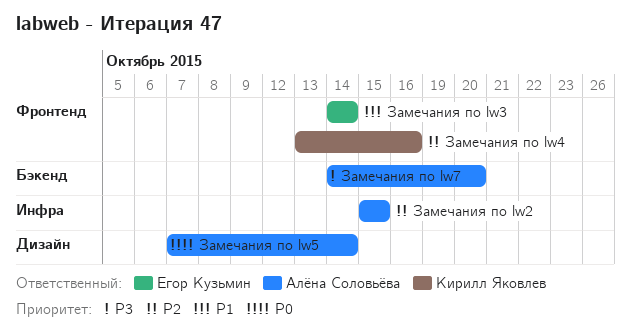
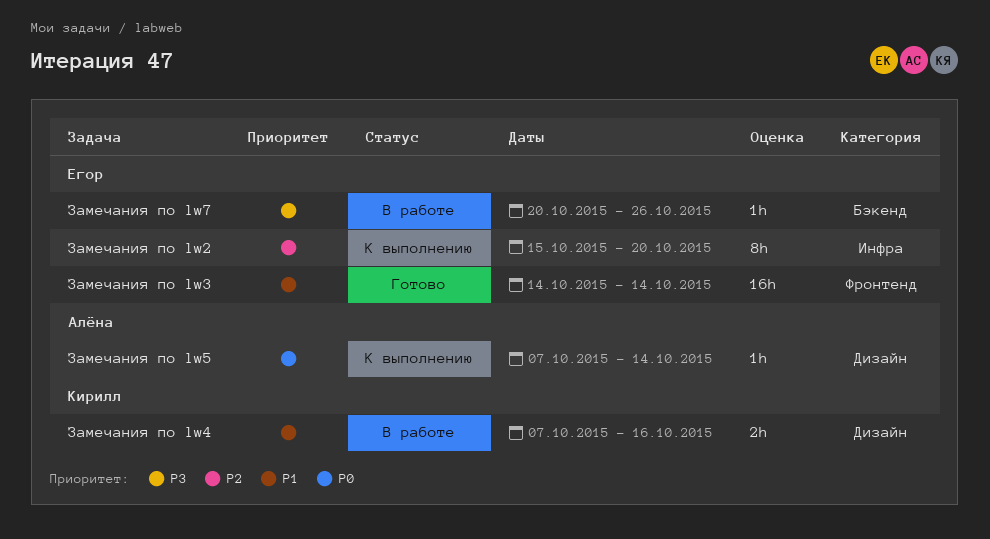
Замечания по lw2, owner: Алёна Соловьёва -> Егор Кузьмин
Замечания по lw2, due: Oct 15 -> Oct 20
Замечания по lw4, priority: P2 -> P1
Замечания по lw4, label: Фронтенд -> Дизайн
Замечания по lw4, start: Oct 13 -> Oct 7
Замечания по lw7, owner: Алёна Соловьёва -> Егор Кузьмин
Замечания по lw7, start: Oct 14 -> Oct 20
Замечания по lw7, due: Oct 20 -> Oct 26

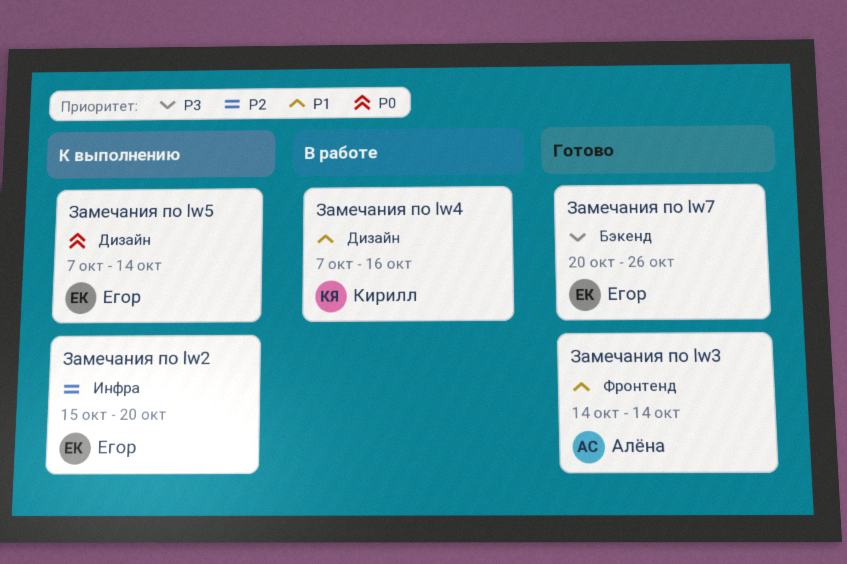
Замечания по lw3, owner: Егор -> Алёна
Замечания по lw5, owner: Алёна -> Егор
Замечания по lw7, status: В работе -> Готово

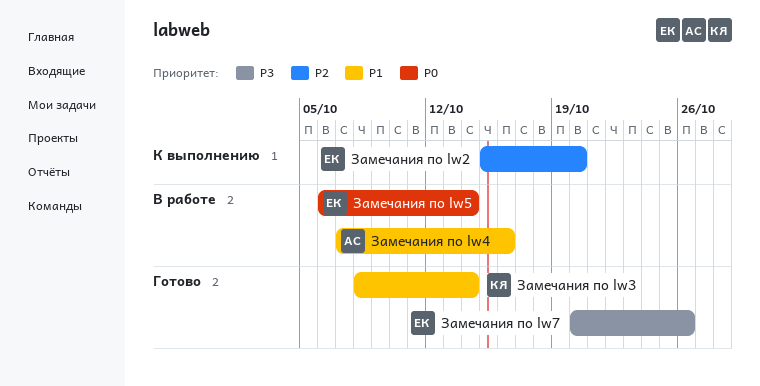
Замечания по lw3, owner: Алёна -> Кирилл
Замечания по lw3, start: Oct 14 -> Oct 8
Замечания по lw4, owner: Кирилл -> Алёна
Замечания по lw5, status: К выполнению -> В работе
Замечания по lw5, start: Oct 7 -> Oct 6

